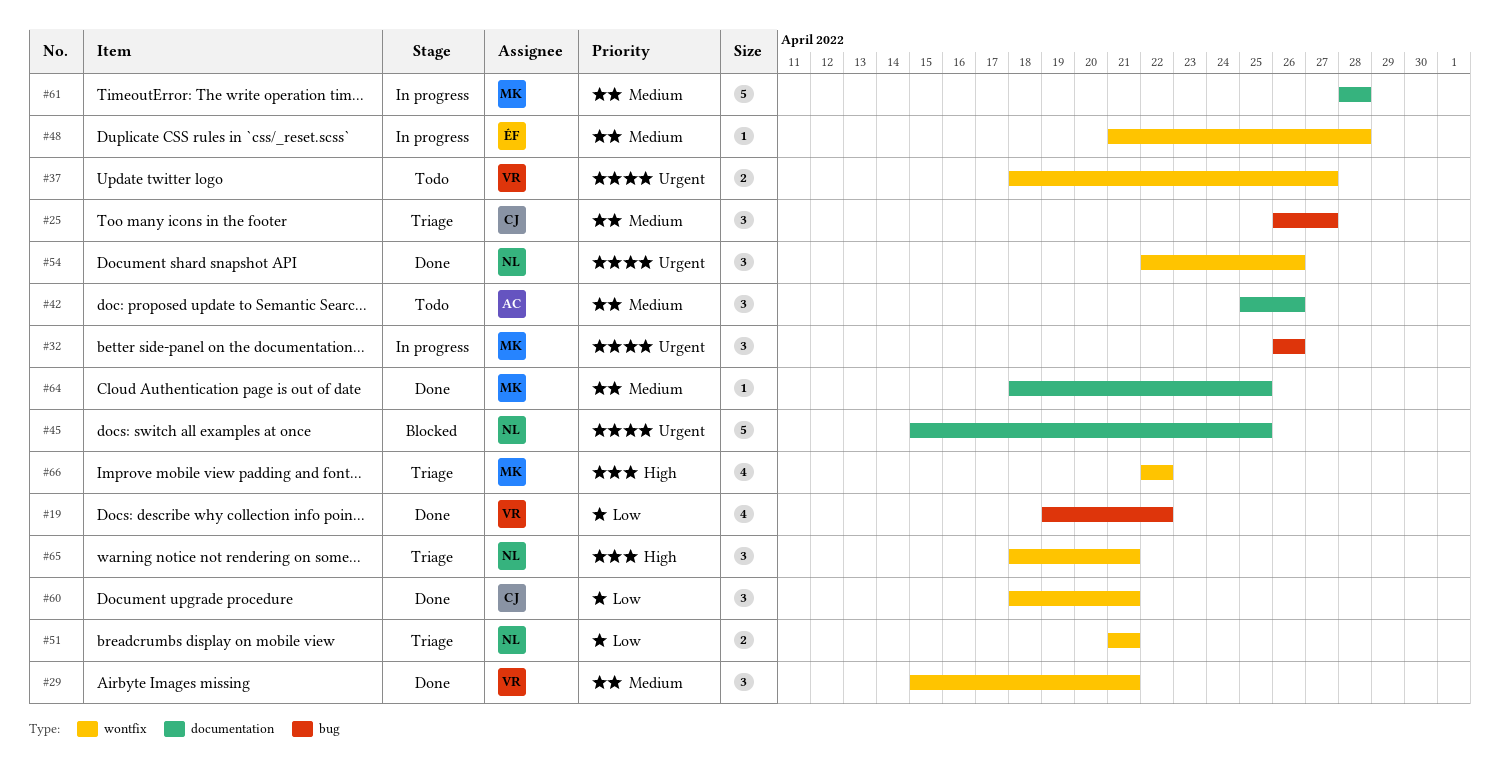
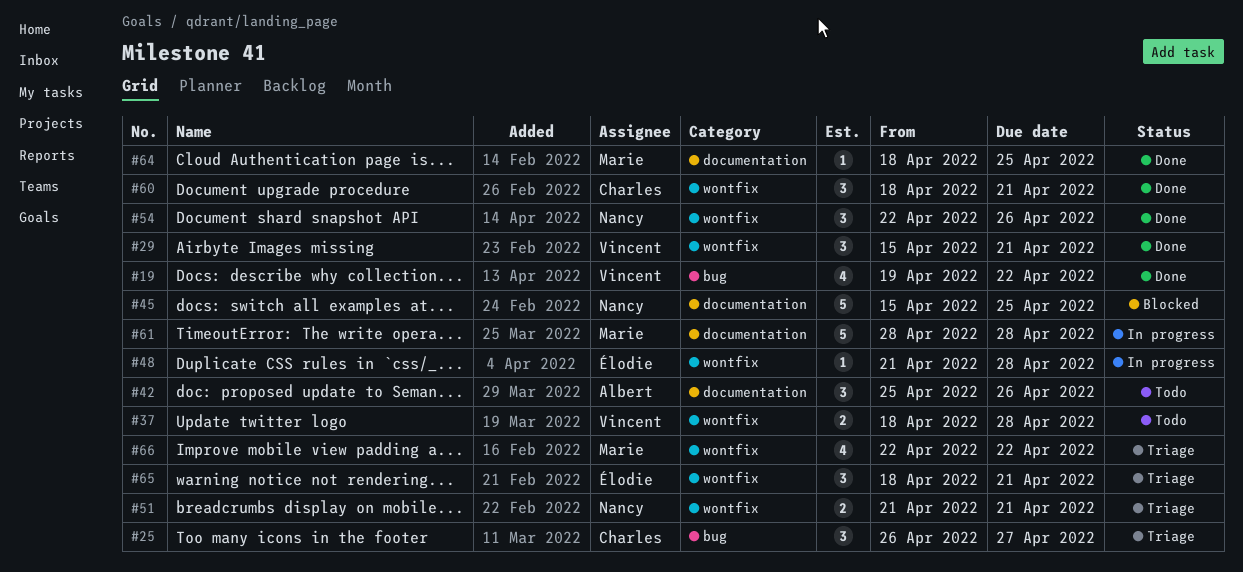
#32: present -> none
#37, due: Apr 27 -> Apr 28
#65, owner: Nancy -> Élodie

